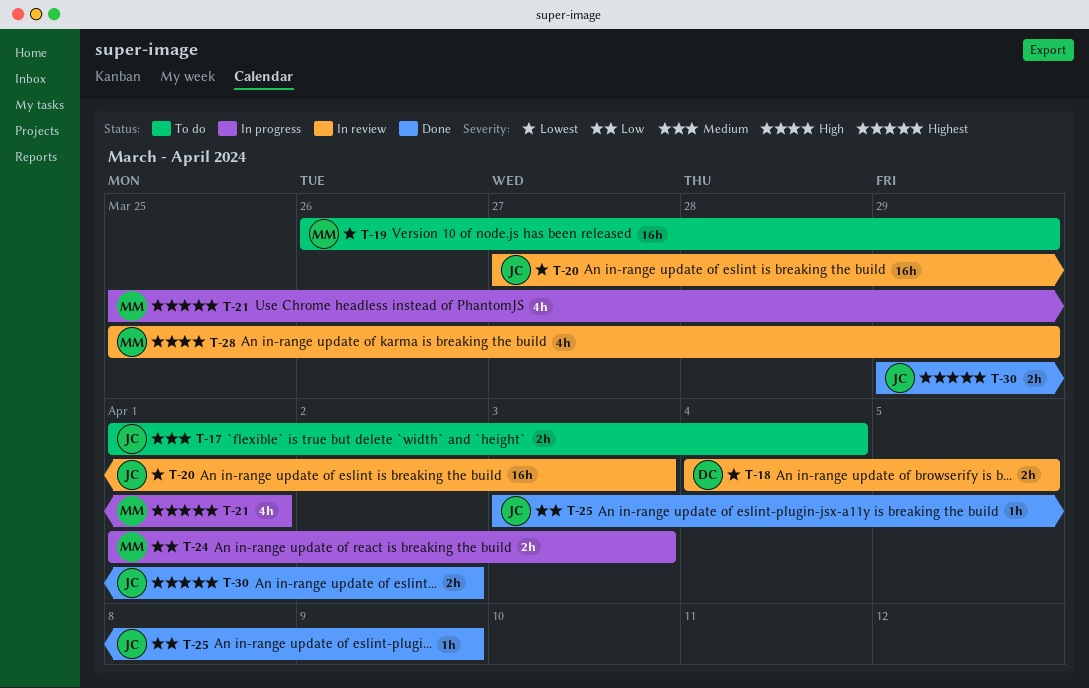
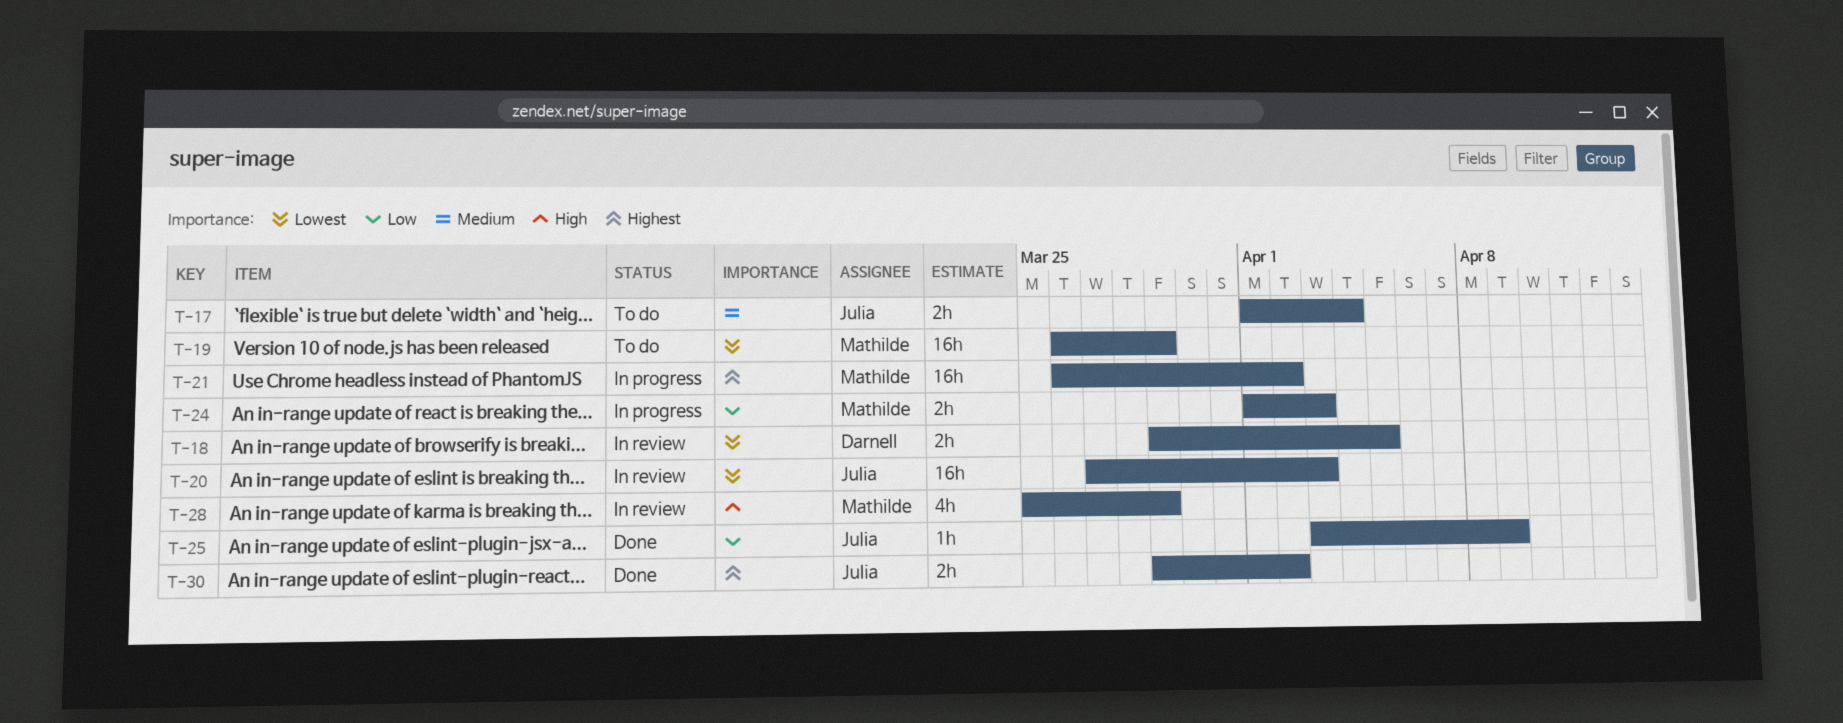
T-18, start: Apr 4 -> Mar 29
T-21, estimate: 4h -> 16h
T-21, start: Mar 25 -> Mar 26
T-21, due: Apr 1 -> Apr 2

